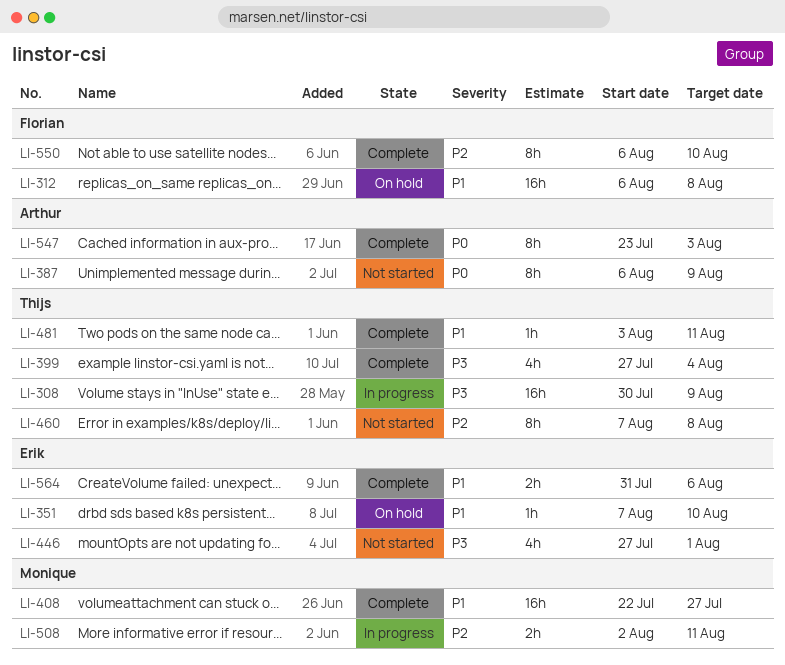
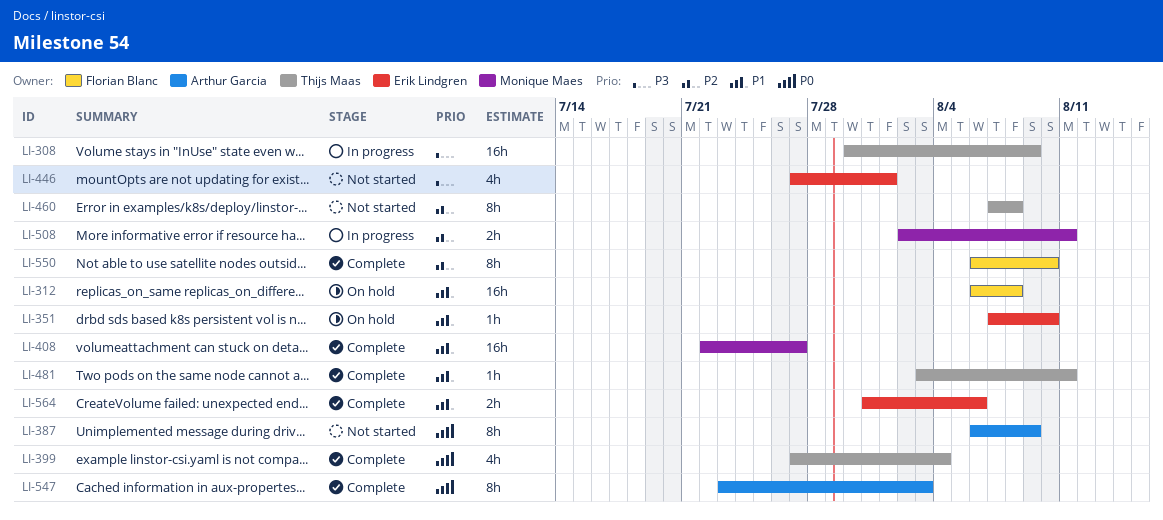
LI-399, priority: P3 -> P0

